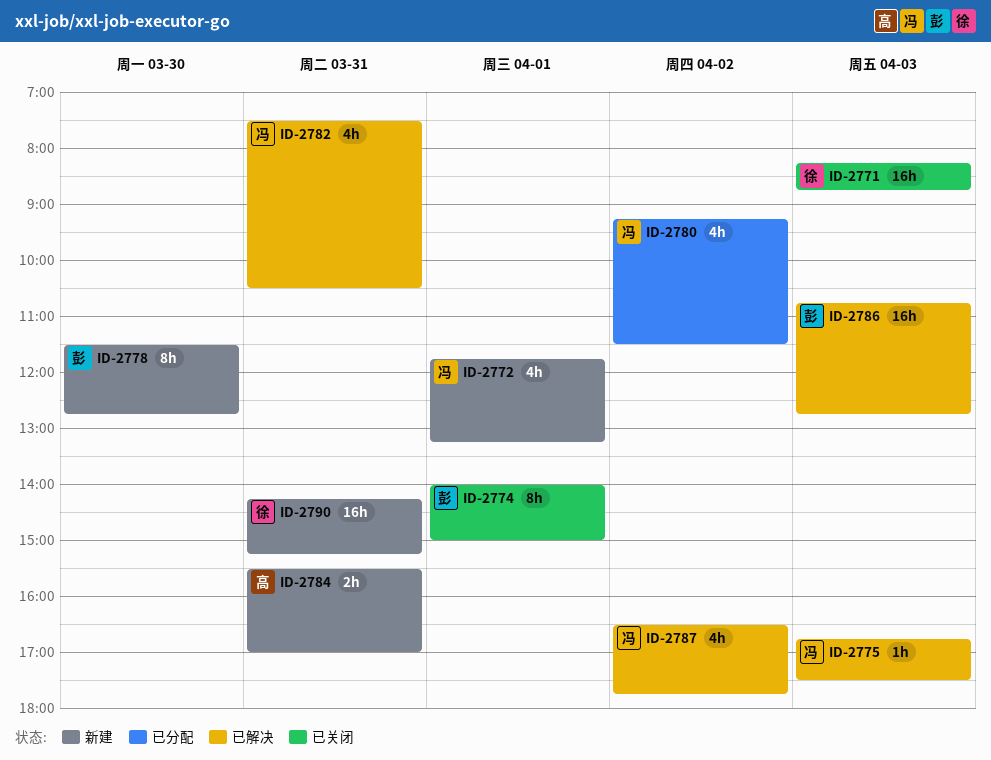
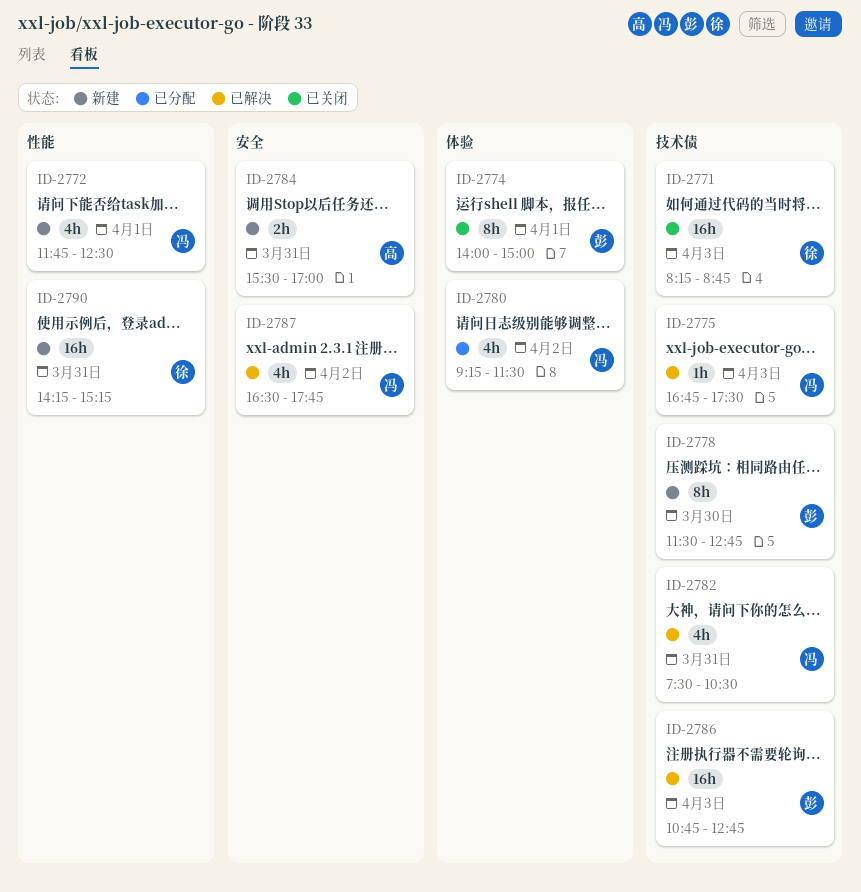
ID-2772, ends: 13:15 -> 12:30

